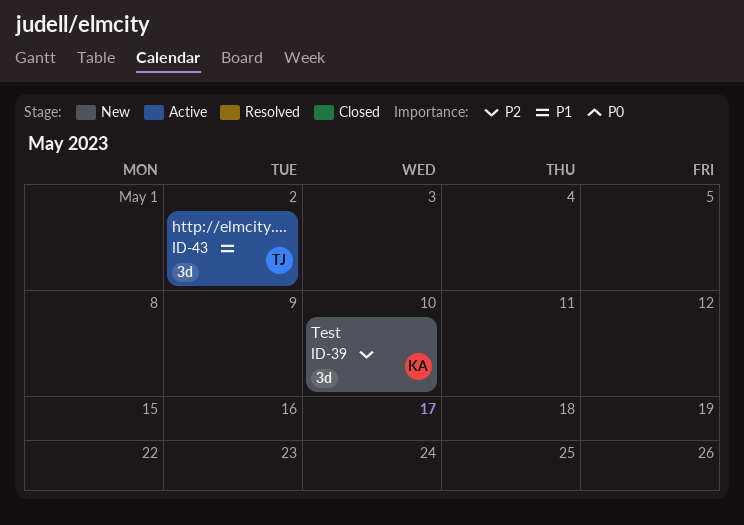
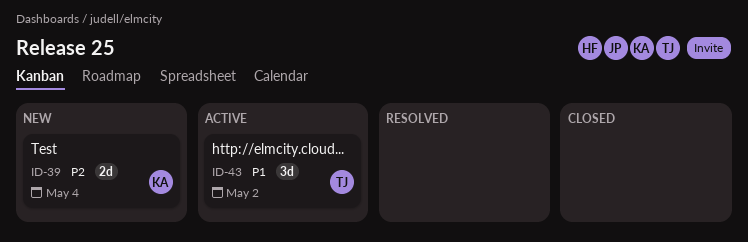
ID-39, estimate: 3d -> 2d
ID-39, due: May 10 -> May 4

